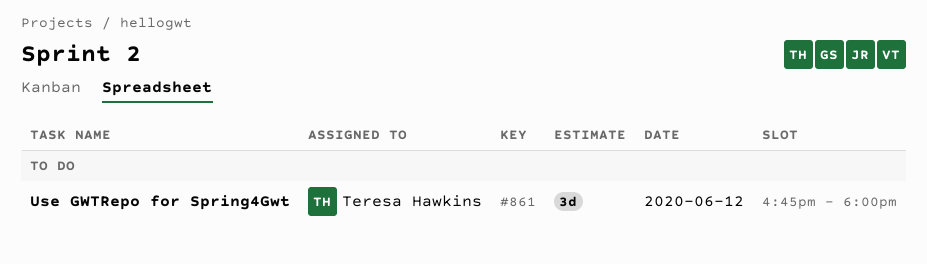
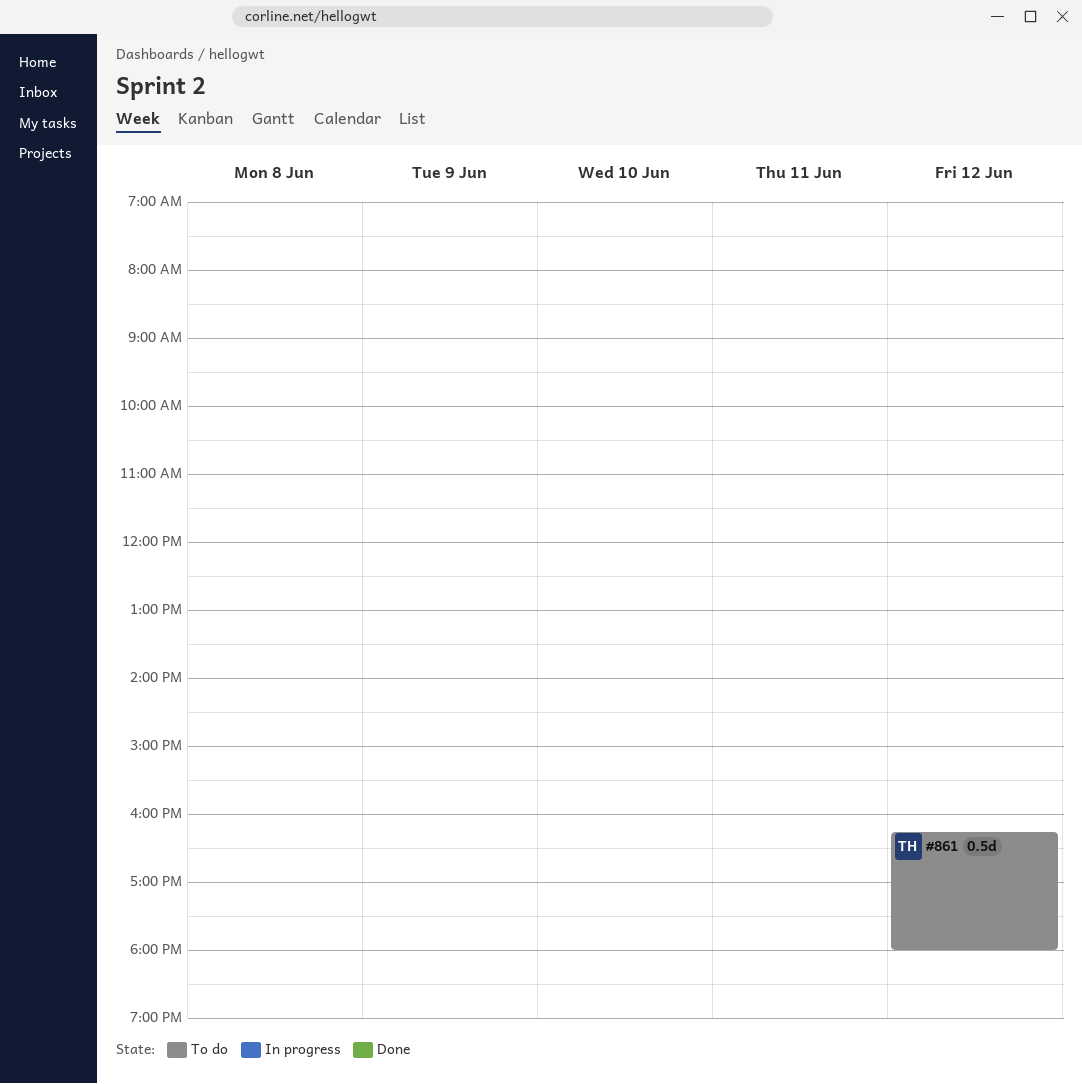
#861, estimate: 3d -> 0.5d
#861, begins: 16:45 -> 16:15

